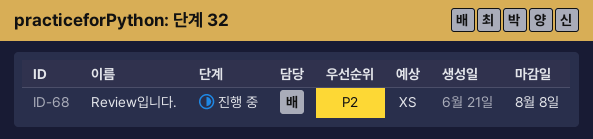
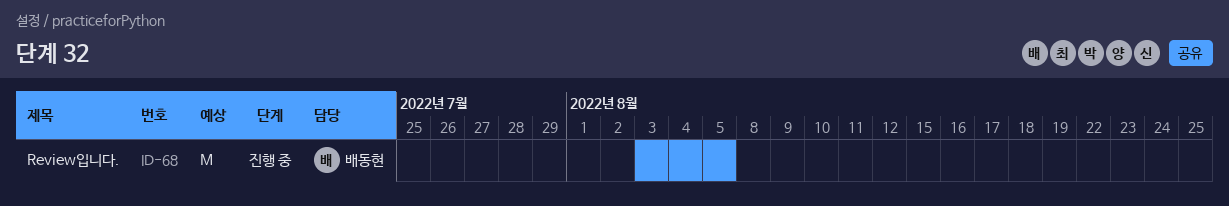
ID-68, estimate: XS -> M
ID-68, due: Aug 8 -> Aug 5

